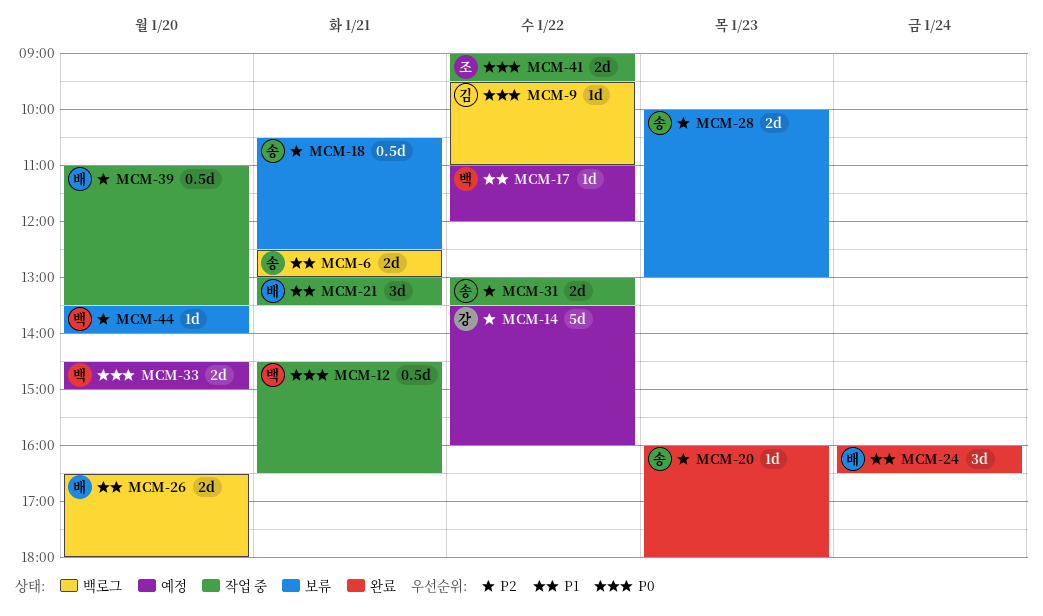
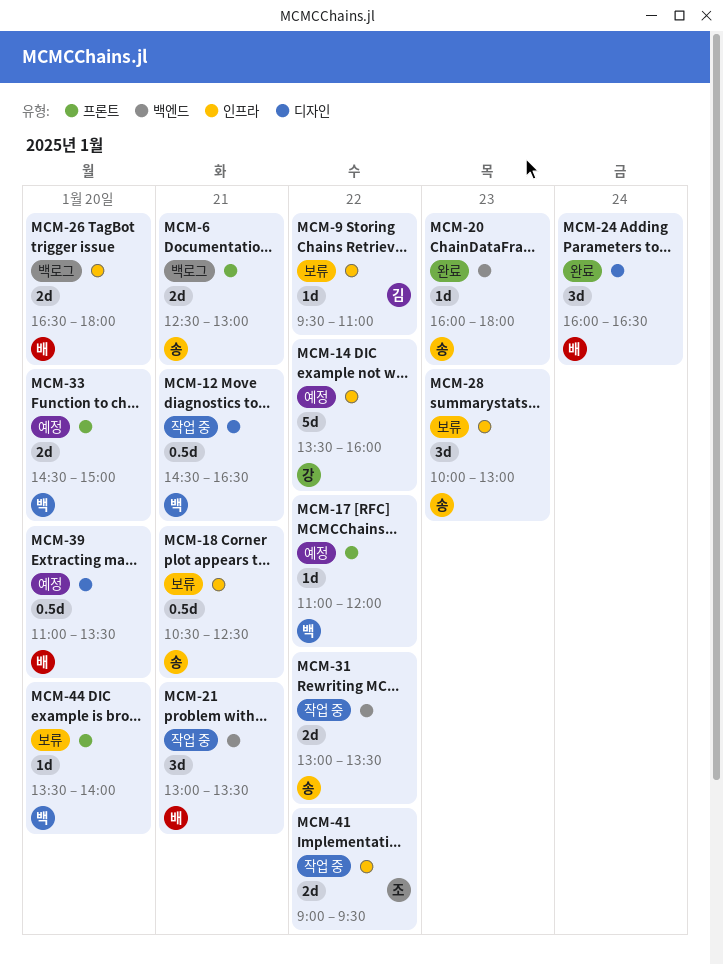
MCM-9, status: 백로그 -> 보류
MCM-28, estimate: 2d -> 3d
MCM-39, status: 작업 중 -> 예정

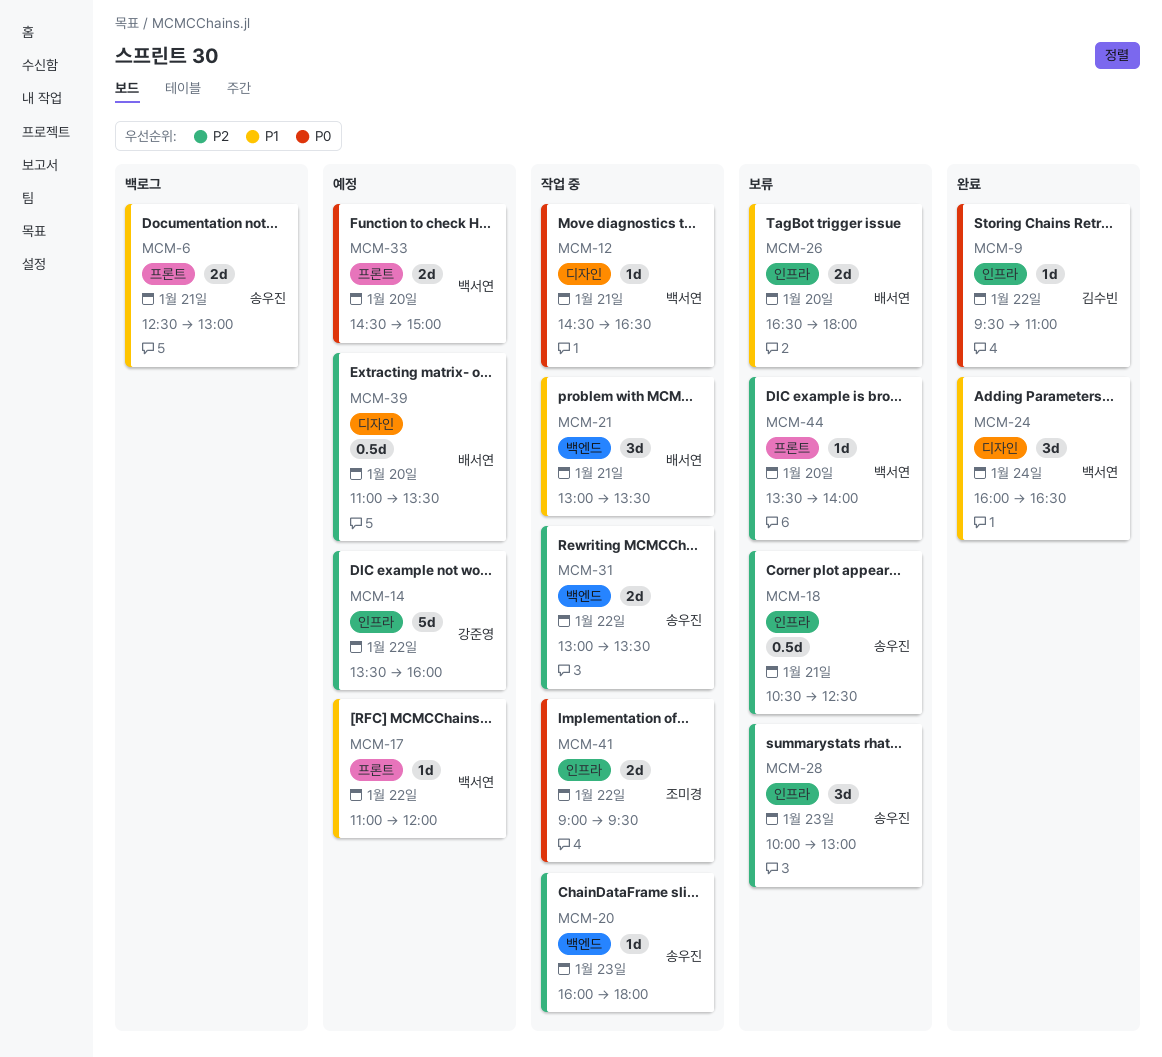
MCM-9, status: 보류 -> 완료
MCM-12, estimate: 0.5d -> 1d
MCM-20, status: 완료 -> 작업 중
MCM-24, owner: 배서연 -> 백서연
MCM-26, status: 백로그 -> 보류

